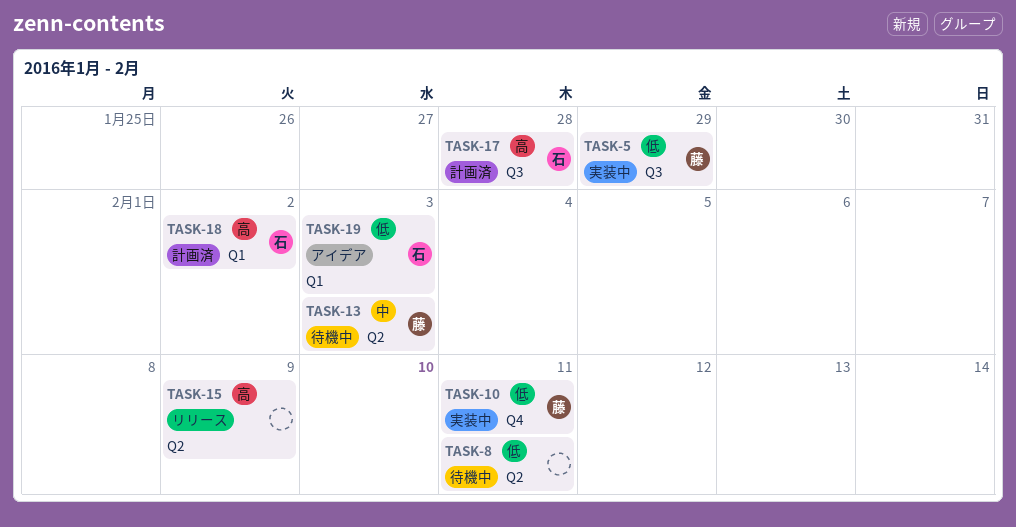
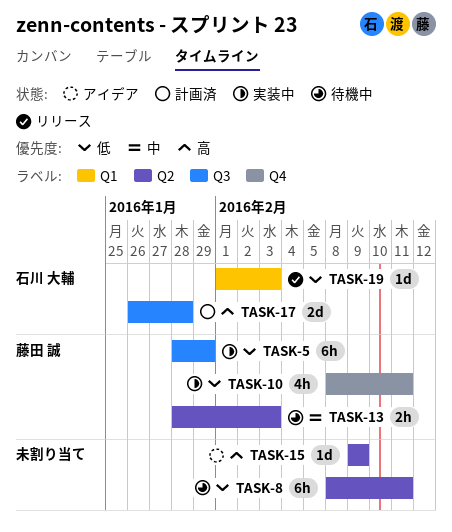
TASK-15, status: リリース -> アイデア
TASK-18: present -> none
TASK-19, status: アイデア -> リリース

